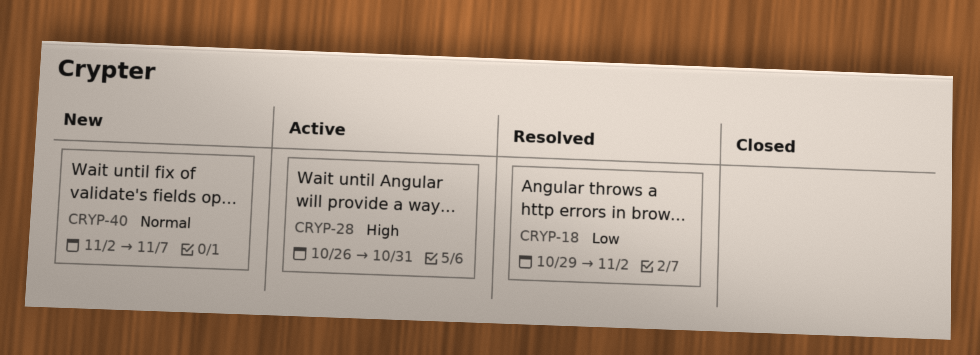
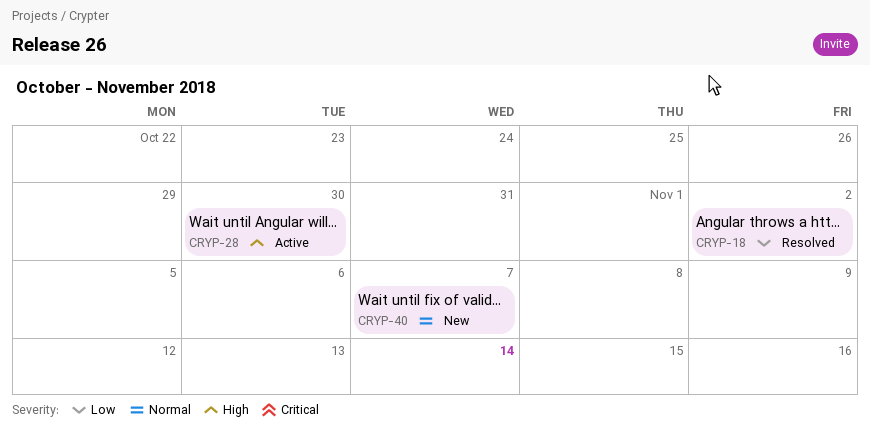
CRYP-28, due: Oct 31 -> Oct 30

